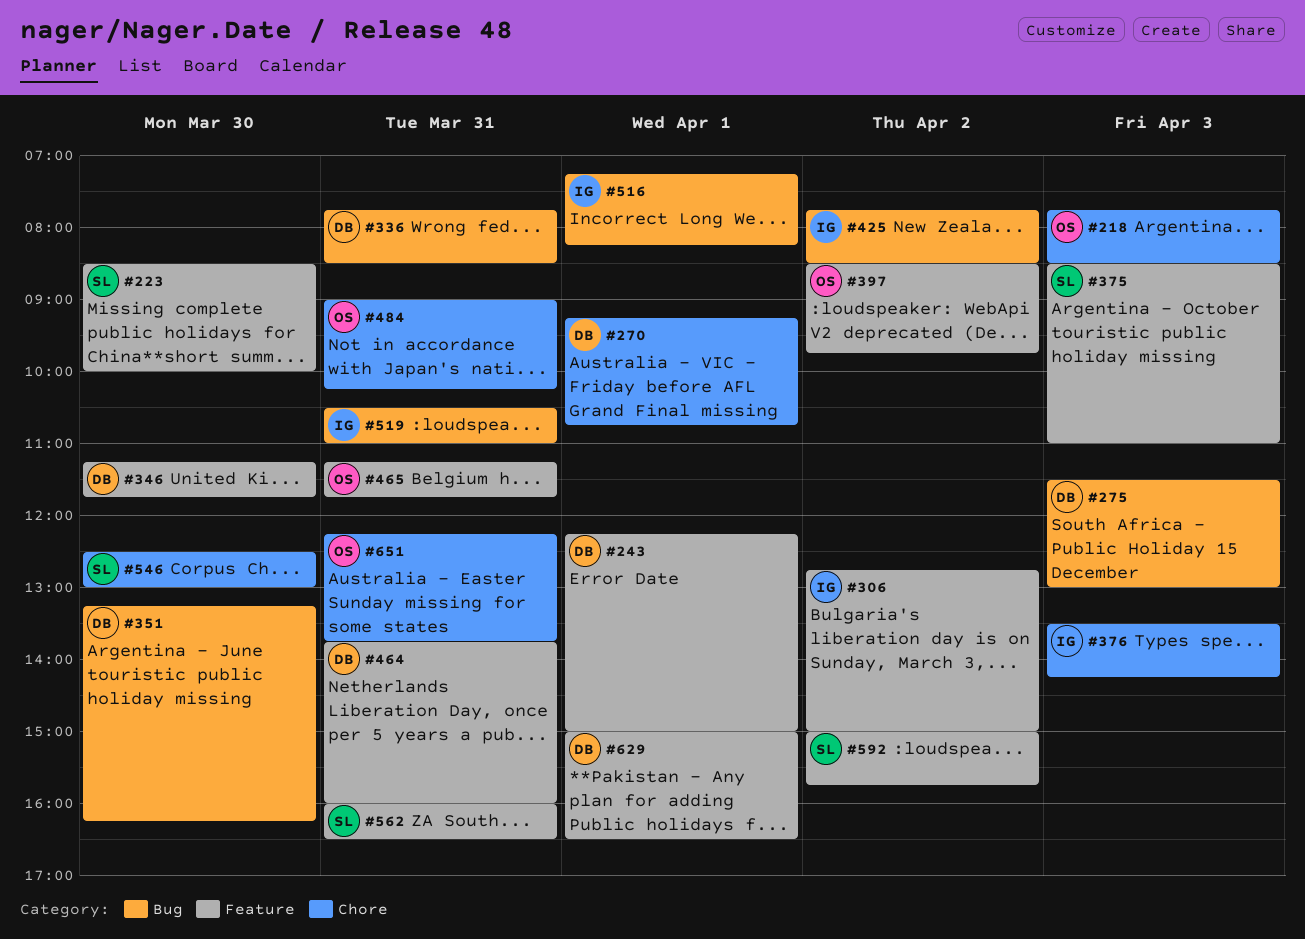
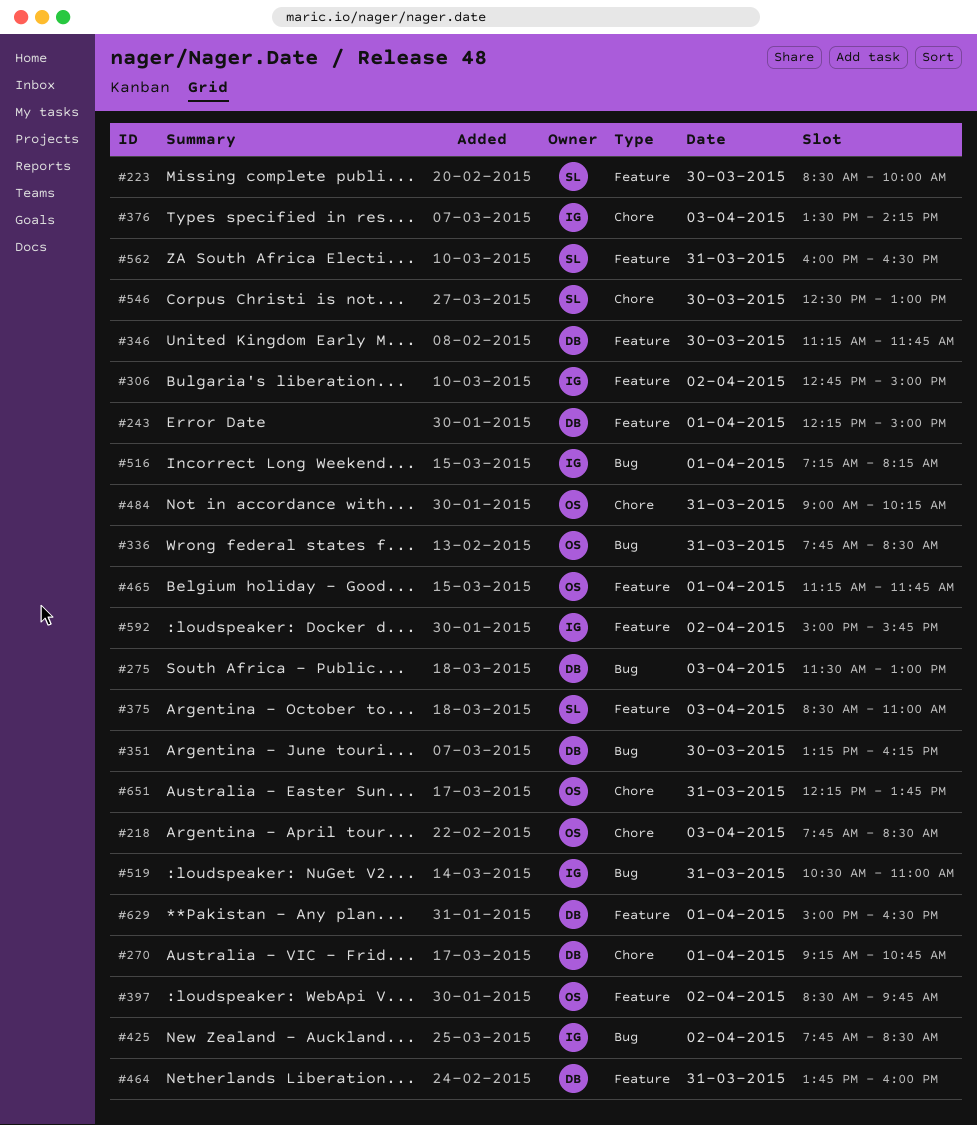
#336, owner: DB -> OS
#465, day: Mar 31 -> Apr 1
#592, owner: SL -> IG

